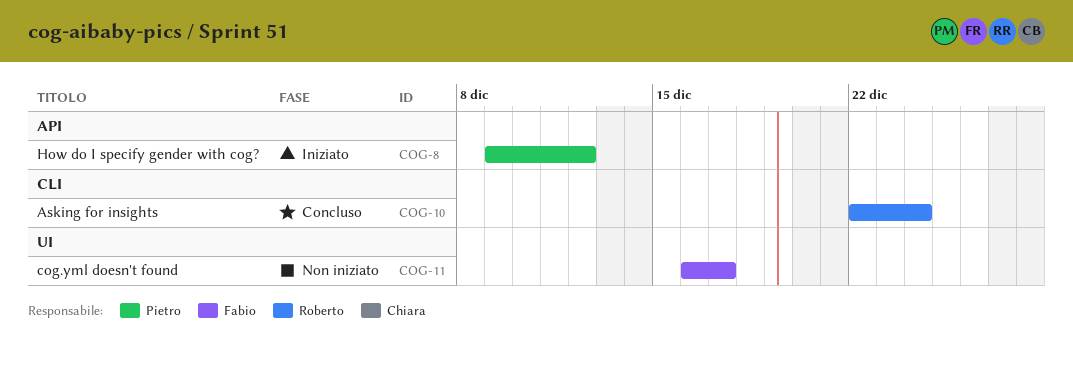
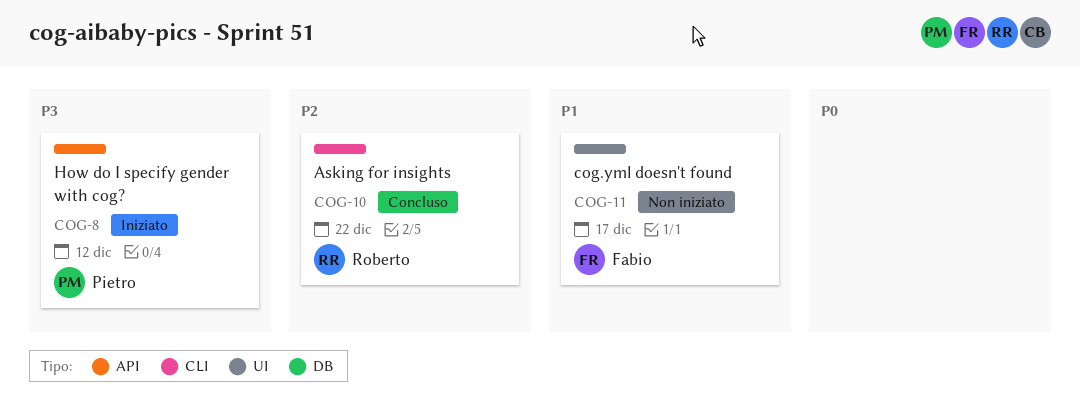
COG-10, due: Dec 24 -> Dec 22

